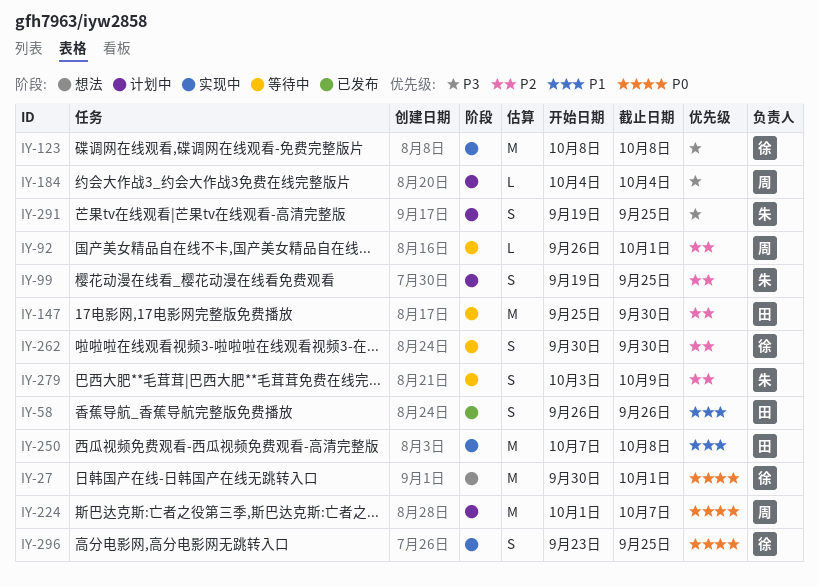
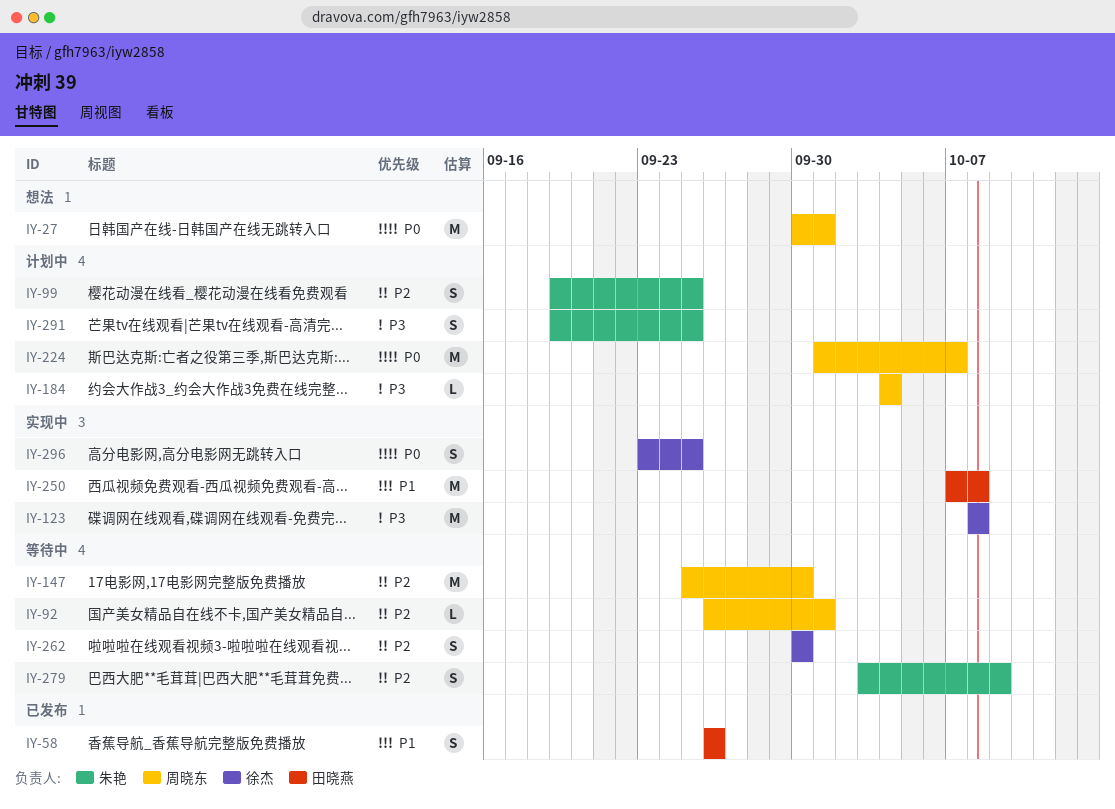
IY-27, owner: 徐杰 -> 周晓东
IY-147, owner: 田晓燕 -> 周晓东

